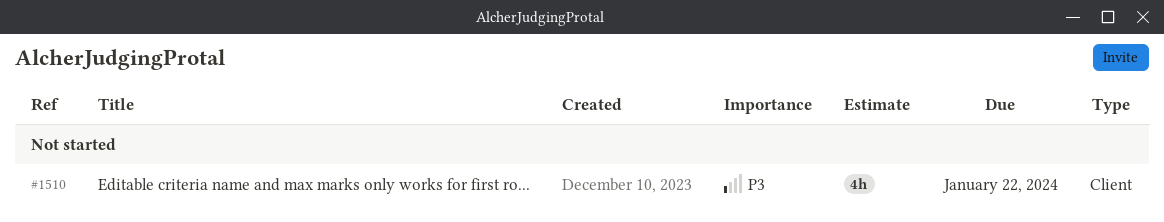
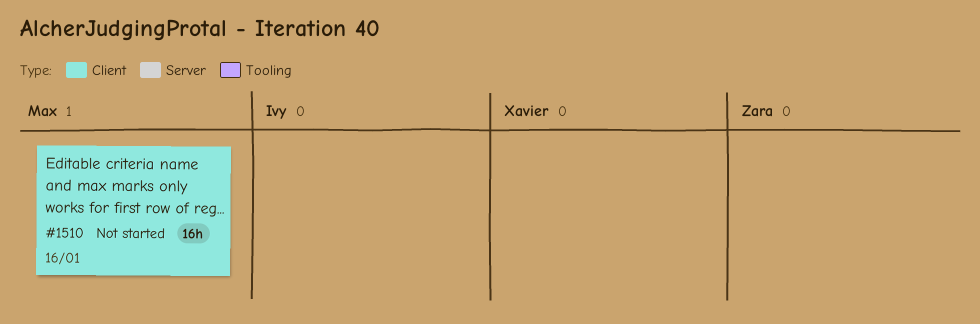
#1510, estimate: 4h -> 16h
#1510, due: Jan 22 -> Jan 16

